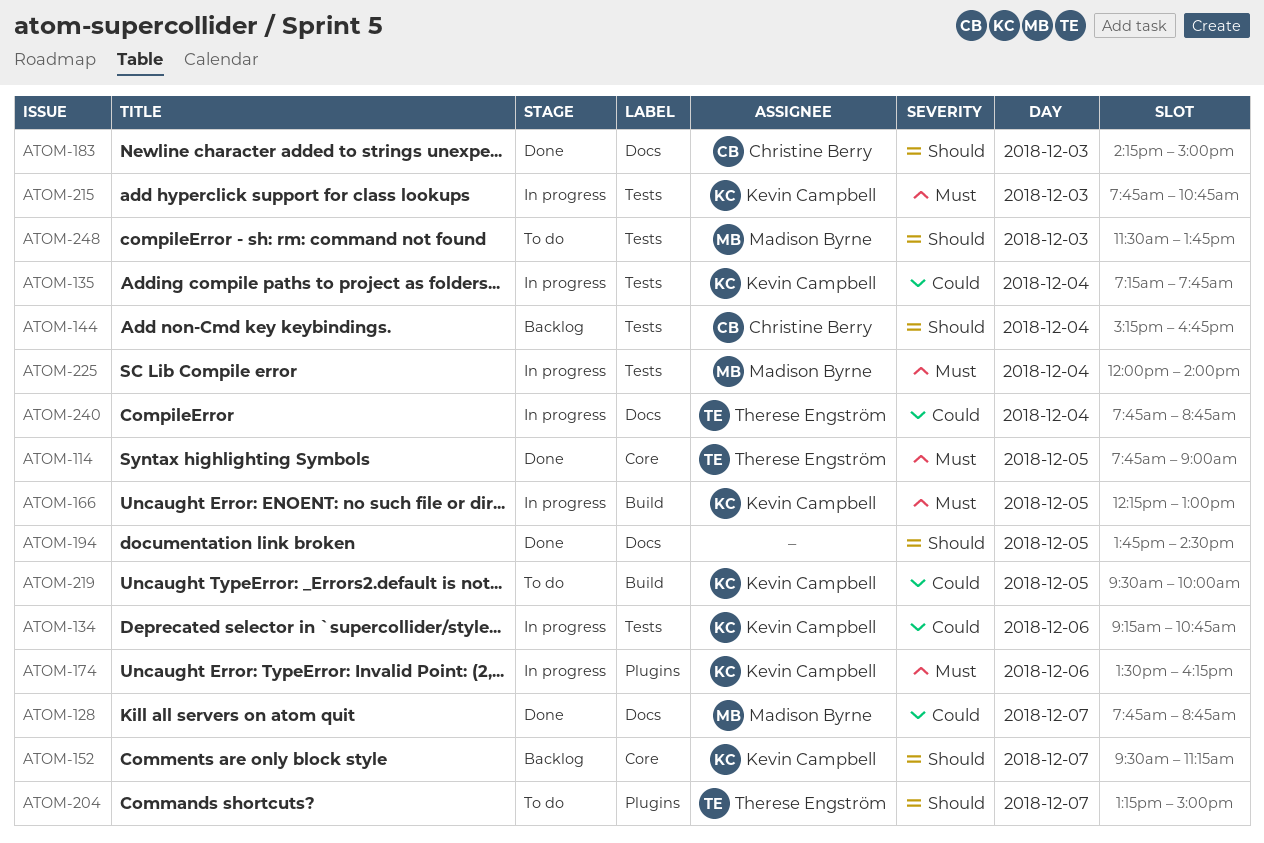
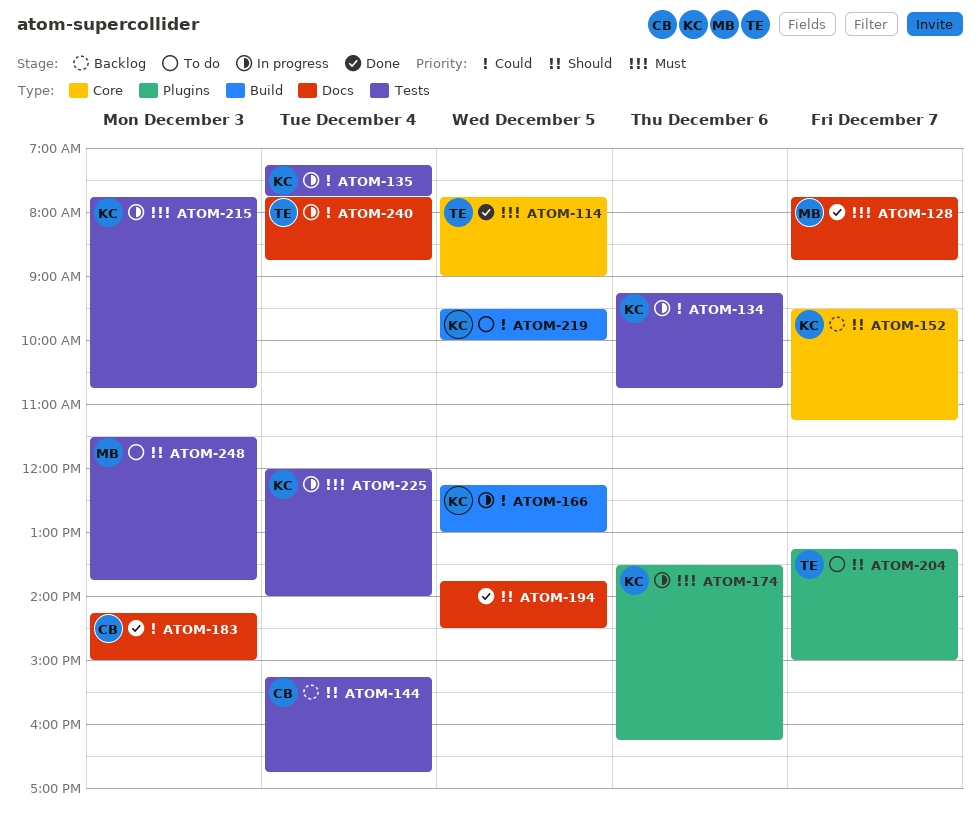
ATOM-128, priority: Could -> Must
ATOM-166, priority: Must -> Could
ATOM-183, priority: Should -> Could
ATOM-225, owner: Madison Byrne -> Kevin Campbell

